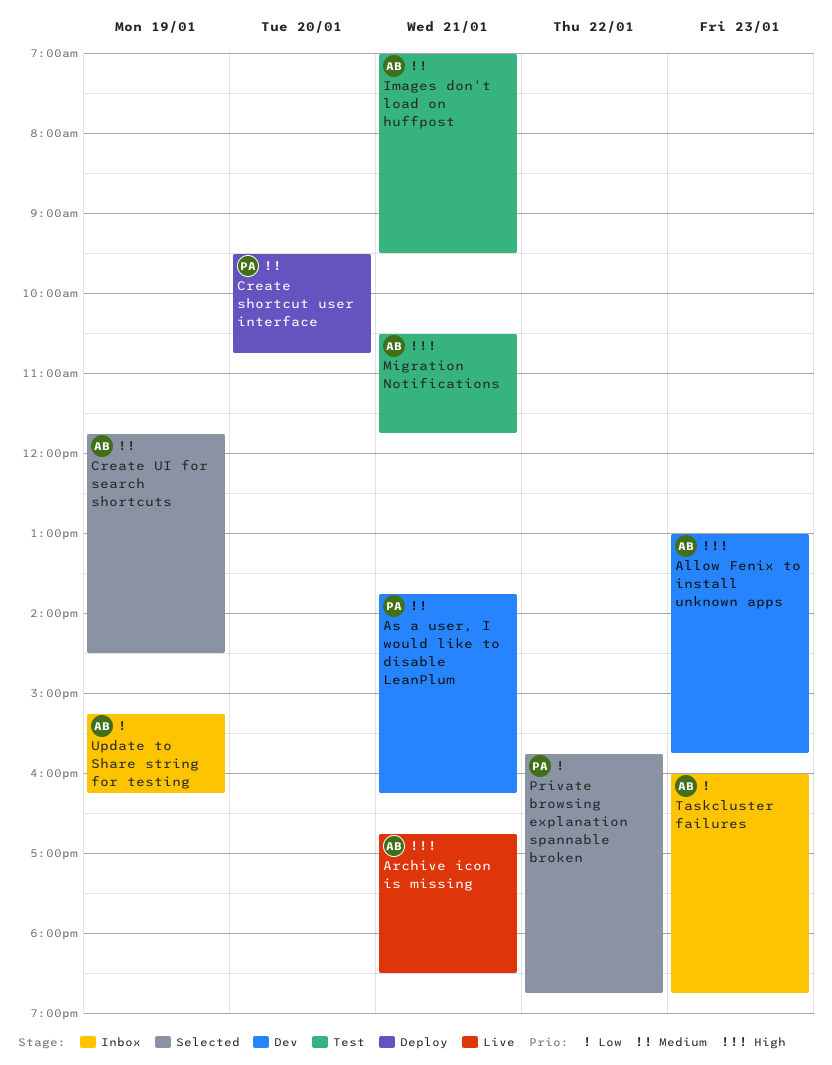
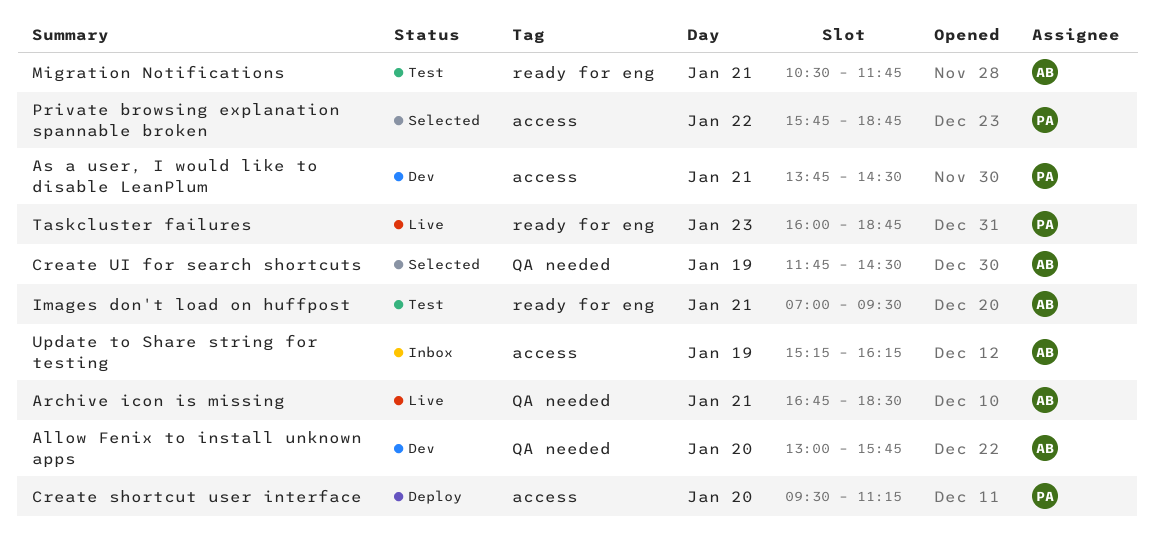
Allow Fenix to install unknown apps, day: Jan 23 -> Jan 20
As a user, I would like to disable LeanPlum, ends: 16:15 -> 14:30
Create shortcut user interface, ends: 10:45 -> 11:15
Taskcluster failures, status: Inbox -> Live
Taskcluster failures, owner: AB -> PA

